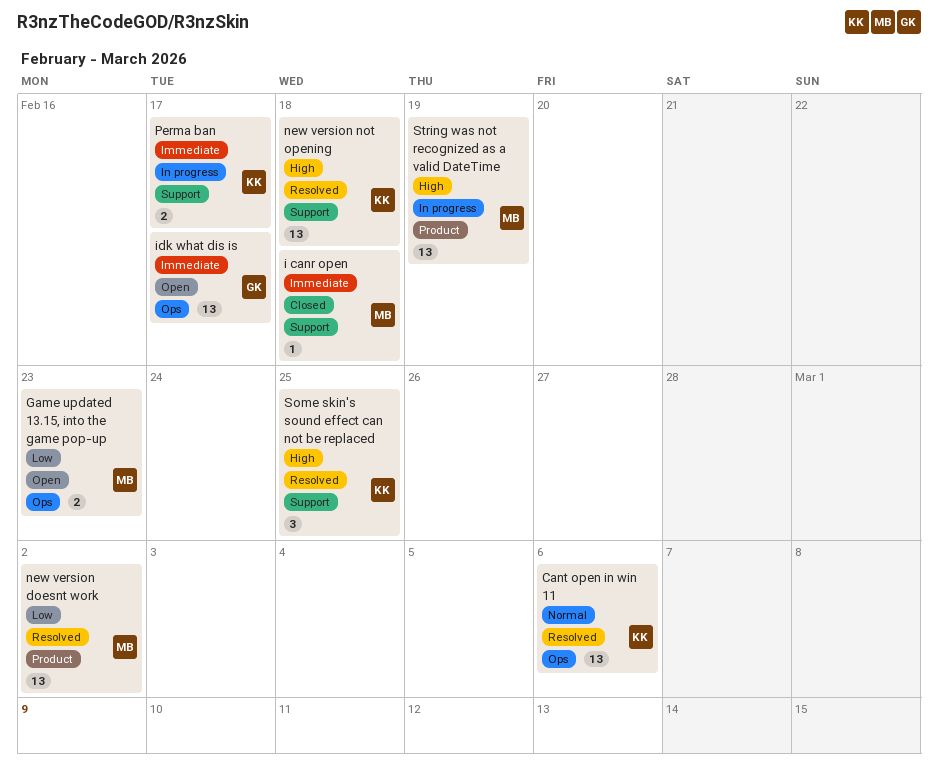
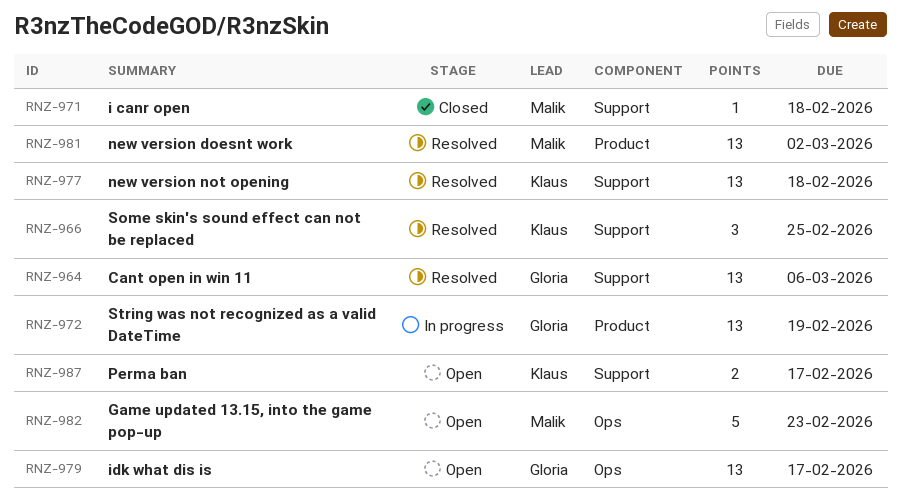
Cant open in win 11, owner: Klaus -> Gloria
Cant open in win 11, label: Ops -> Support
Game updated 13.15, into the game pop-up, estimate: 2 -> 5
Perma ban, status: In progress -> Open
String was not recognized as a valid DateTime, owner: Malik -> Gloria

